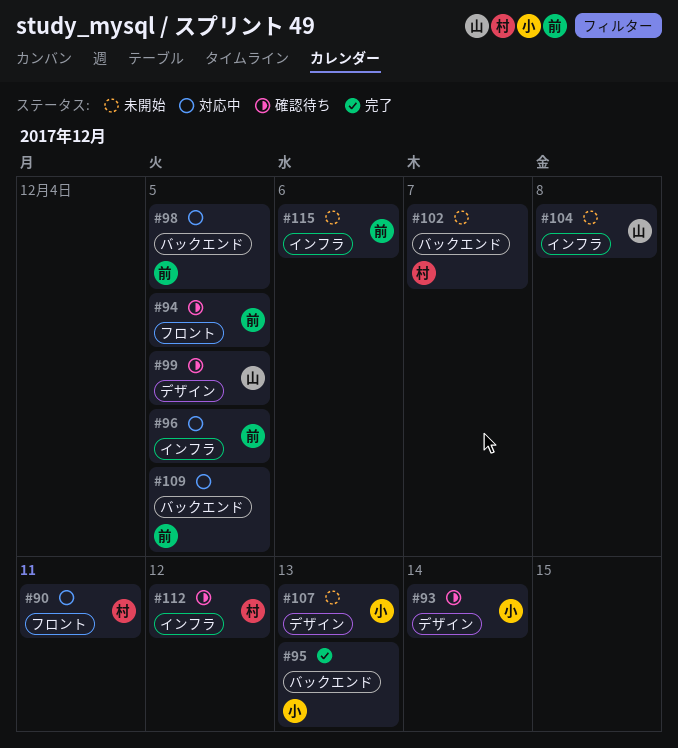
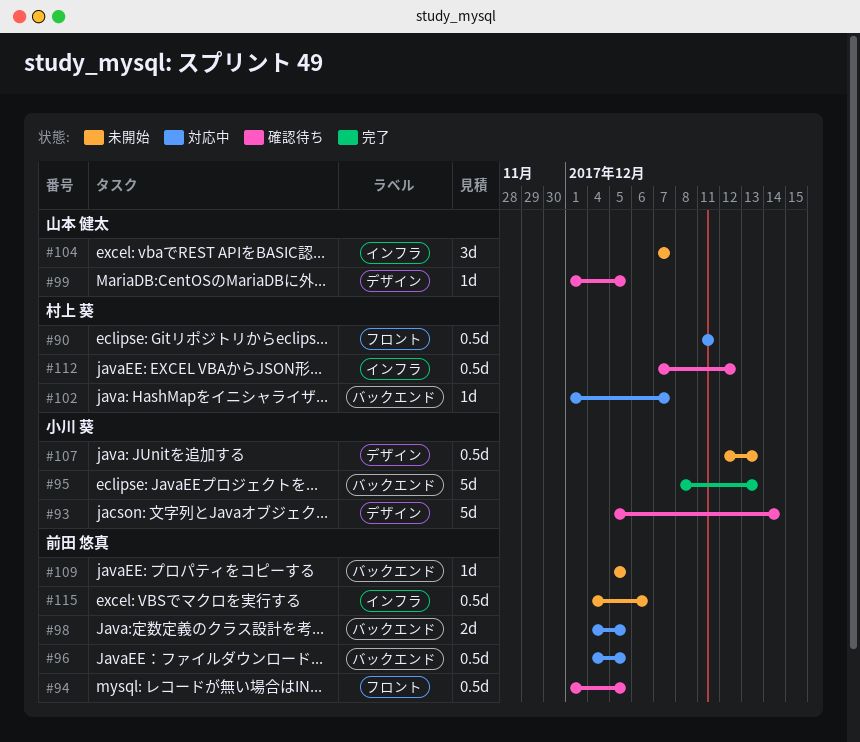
#96, label: インフラ -> バックエンド
#102, status: 未開始 -> 対応中
#104, due: Dec 8 -> Dec 7
#109, status: 対応中 -> 未開始

